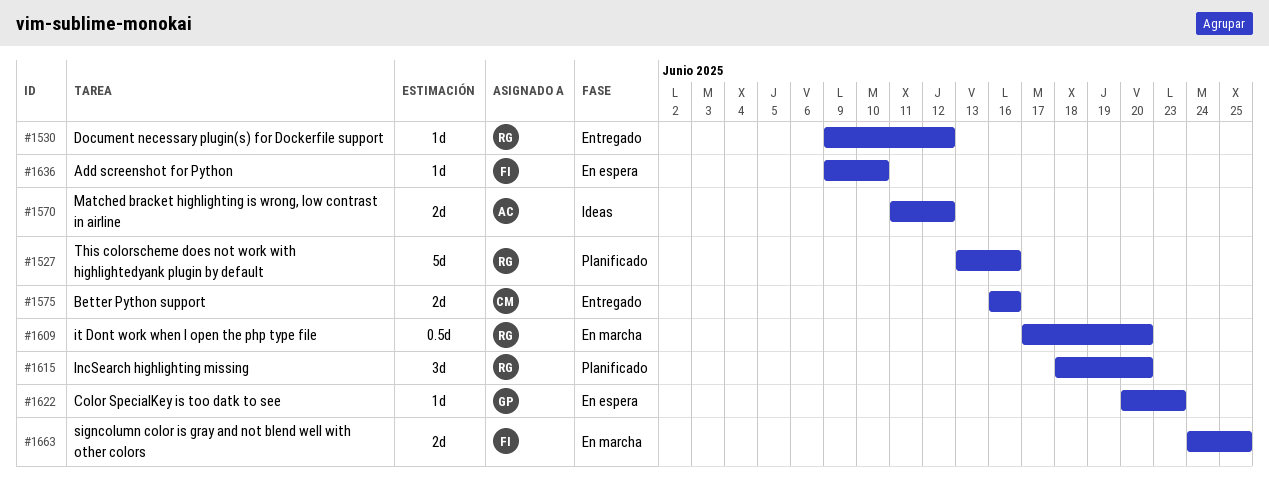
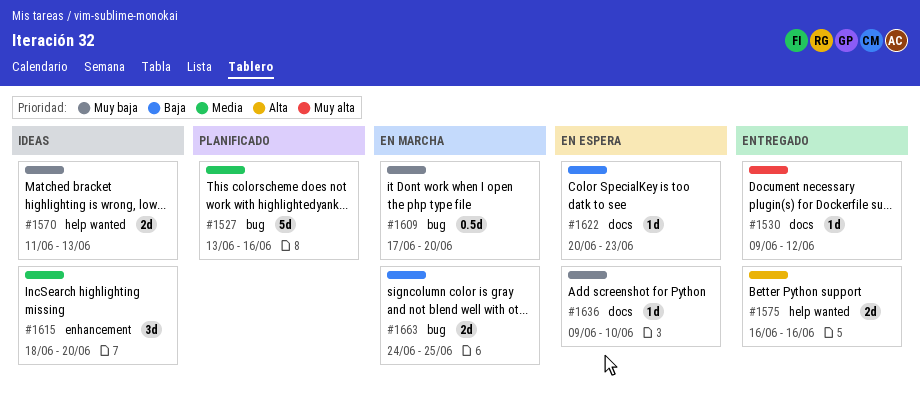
#1570, due: Jun 12 -> Jun 13
#1615, status: Planificado -> Ideas

